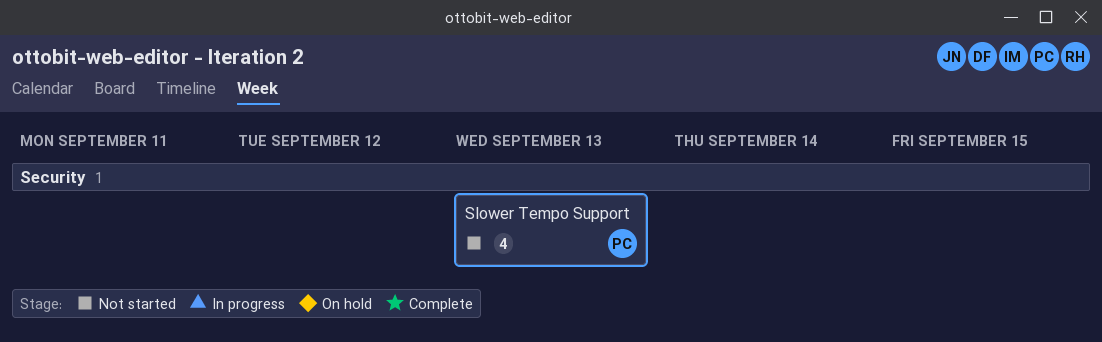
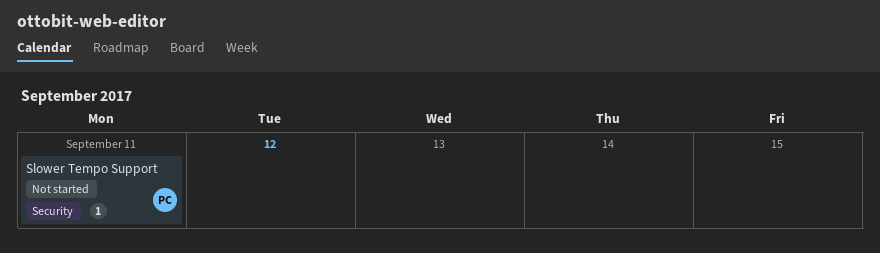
Slower Tempo Support, estimate: 4 -> 1
Slower Tempo Support, due: Sep 13 -> Sep 11

